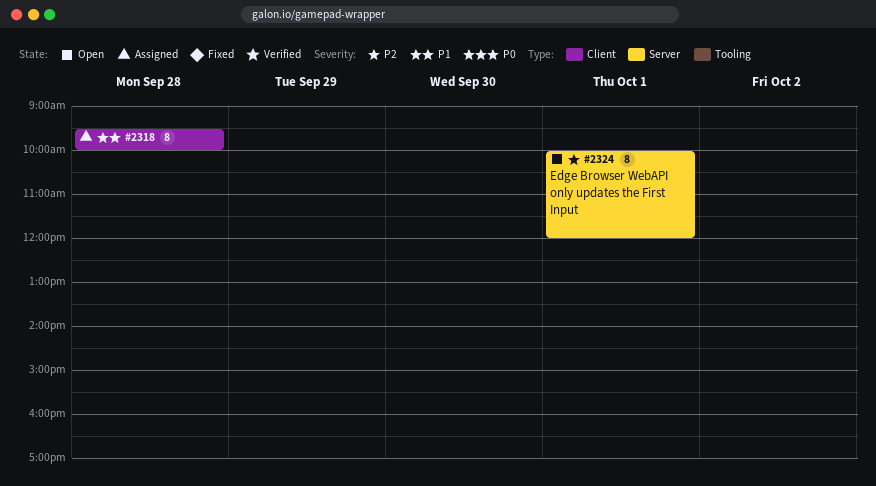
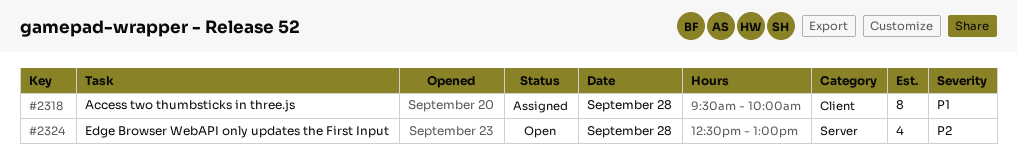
#2324, estimate: 8 -> 4
#2324, day: Oct 1 -> Sep 28
#2324, begins: 10:00 -> 12:30
#2324, ends: 12:00 -> 13:00

